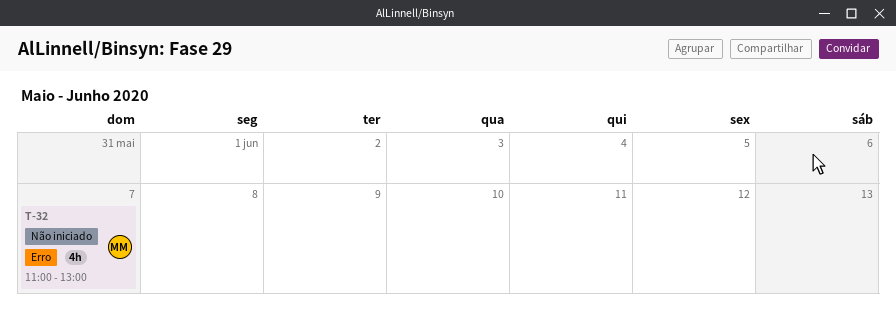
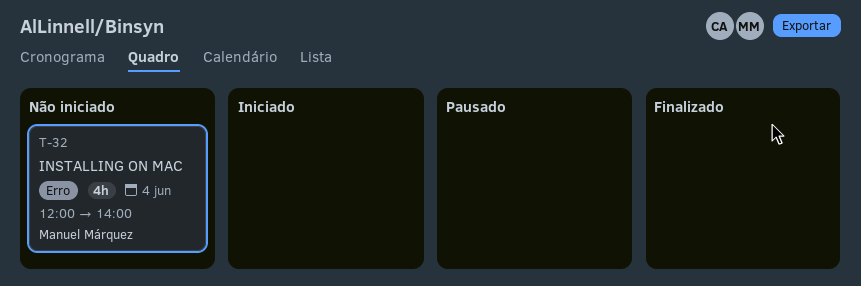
T-32, day: Jun 7 -> Jun 4
T-32, begins: 11:00 -> 12:00
T-32, ends: 13:00 -> 14:00

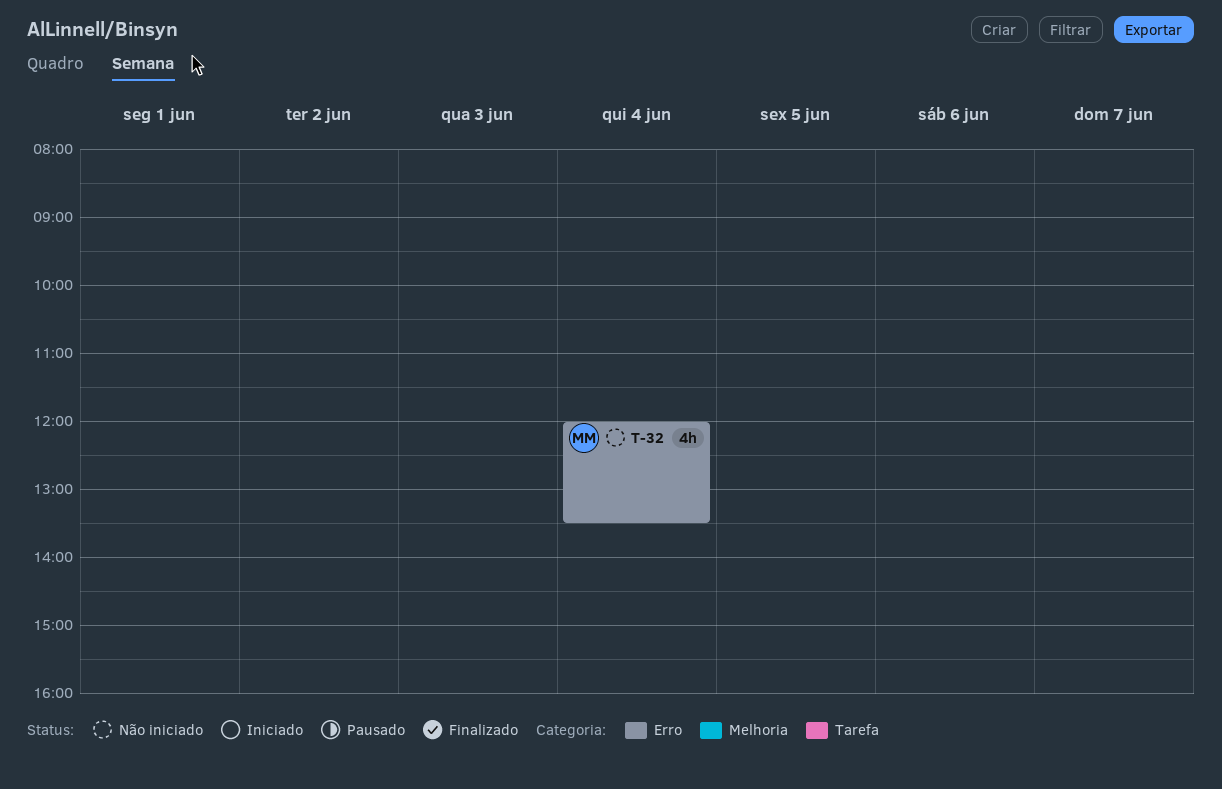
T-32, ends: 14:00 -> 13:30

